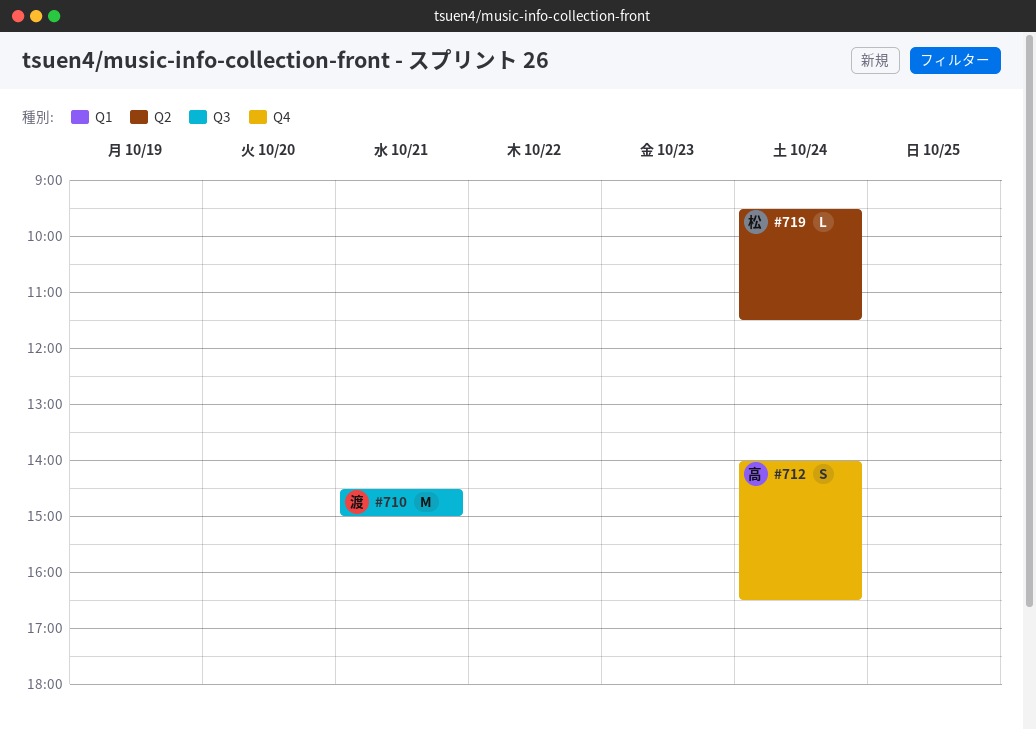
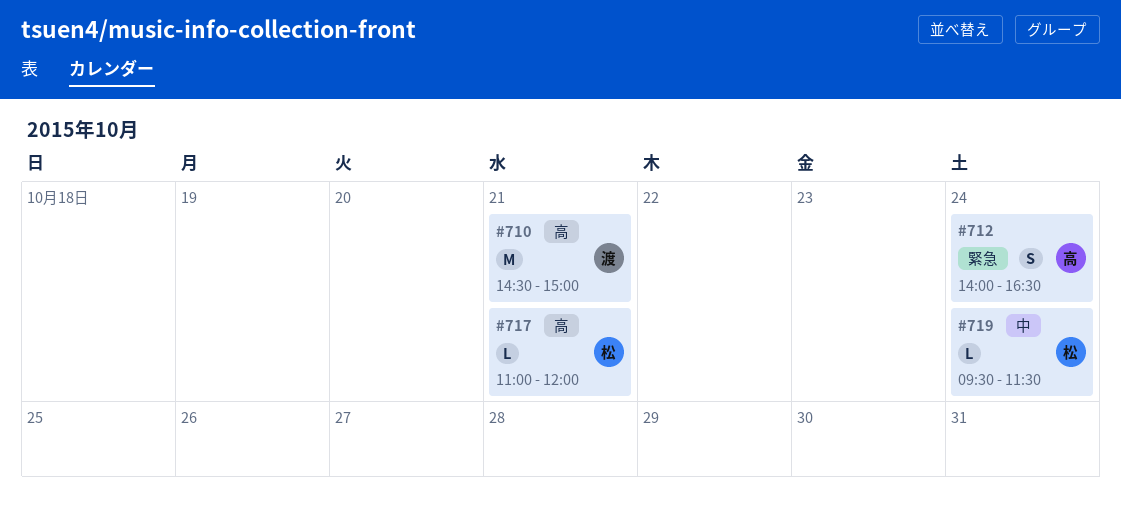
#717: none -> present

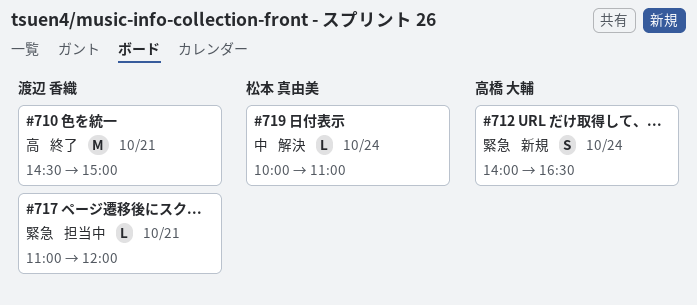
#717, owner: 松本 真由美 -> 渡辺 香織
#717, priority: 高 -> 緊急
#719, begins: 09:30 -> 10:00
#719, ends: 11:30 -> 11:00

